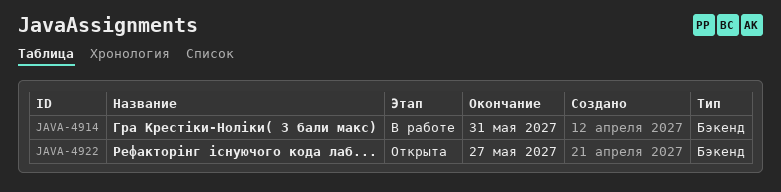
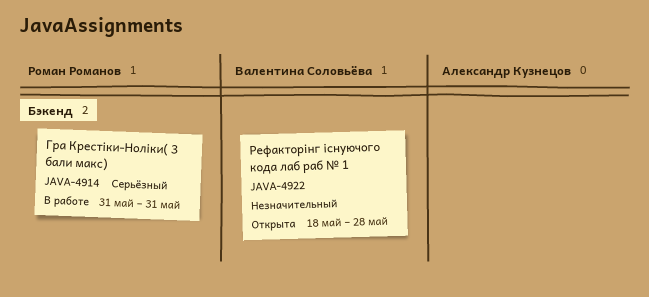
JAVA-4922, due: May 27 -> May 28

